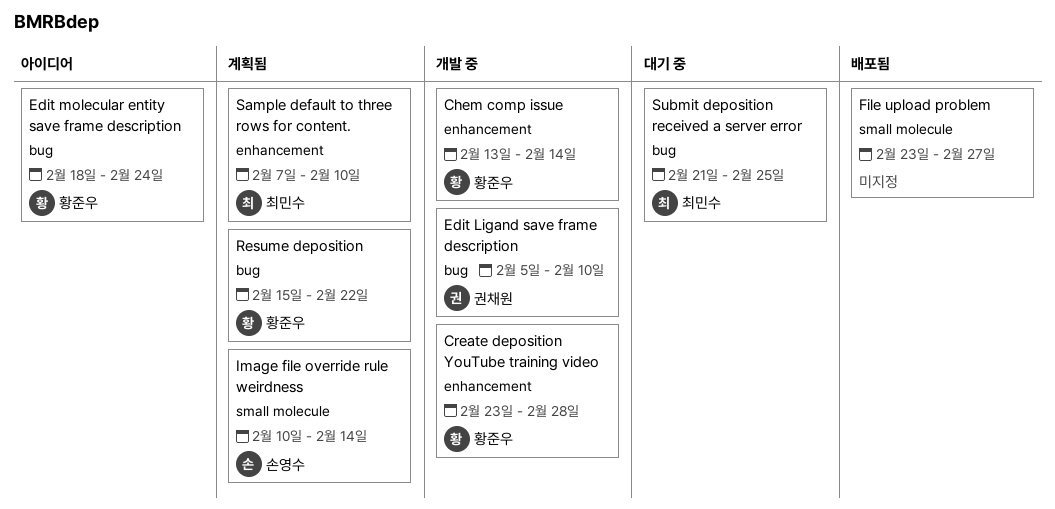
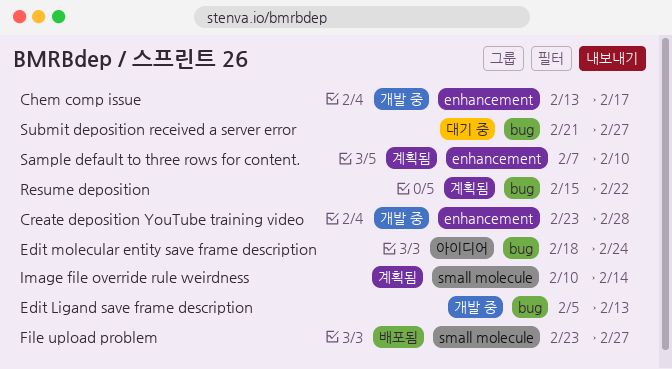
Chem comp issue, due: Feb 14 -> Feb 17
Edit Ligand save frame description, due: Feb 10 -> Feb 13
Submit deposition received a server error, due: Feb 25 -> Feb 27

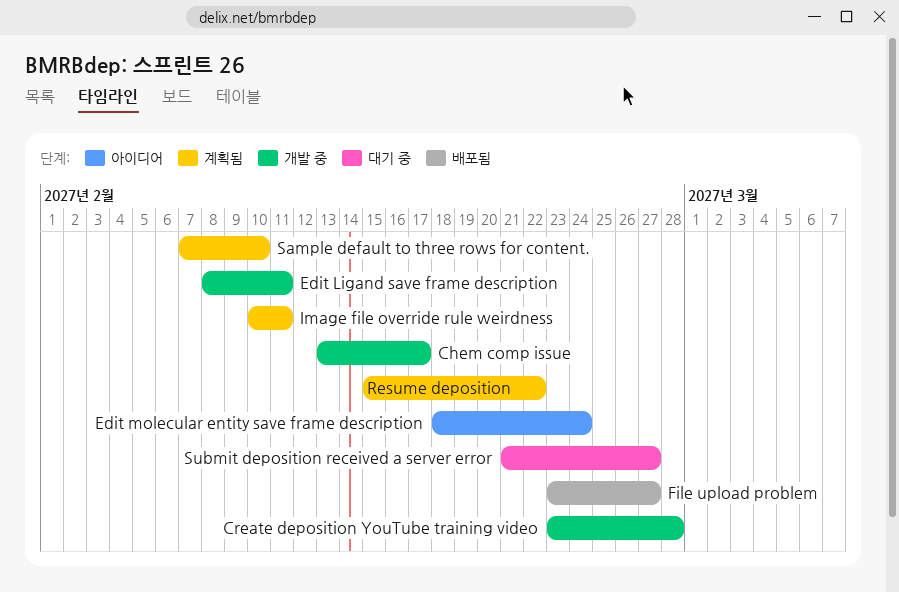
Edit Ligand save frame description, start: Feb 5 -> Feb 8
Edit Ligand save frame description, due: Feb 13 -> Feb 11
Image file override rule weirdness, due: Feb 14 -> Feb 11

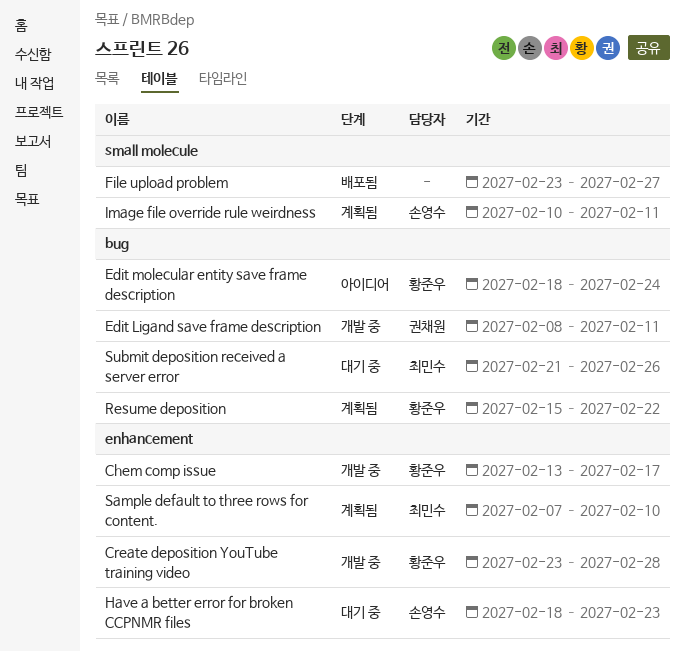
Have a better error for broken CCPNMR files: none -> present
Submit deposition received a server error, due: Feb 27 -> Feb 26

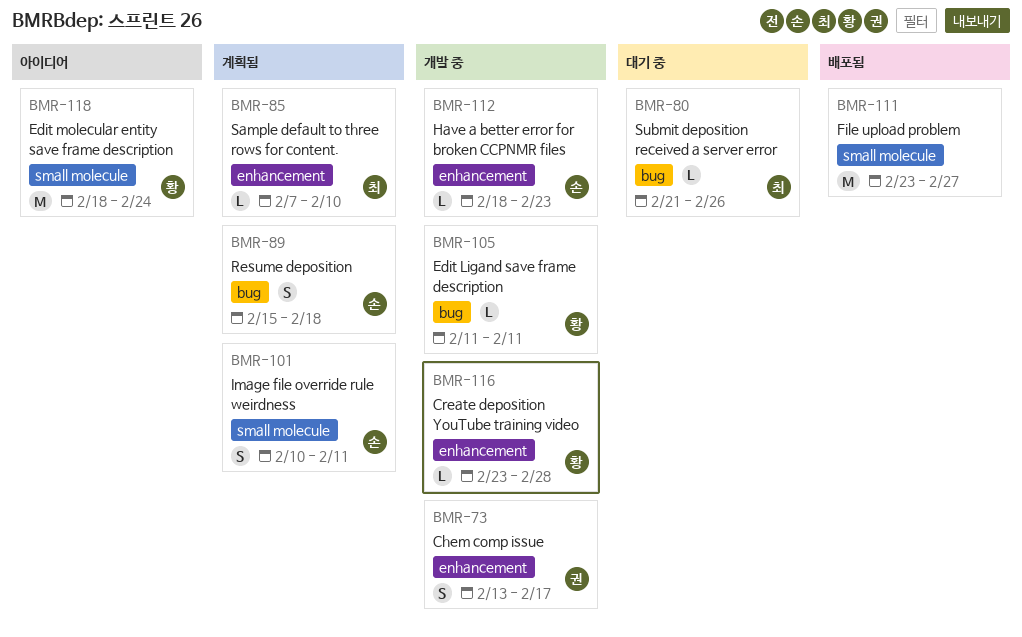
Chem comp issue, owner: 황준우 -> 권채원
Edit Ligand save frame description, owner: 권채원 -> 황준우
Edit Ligand save frame description, start: Feb 8 -> Feb 11
Edit molecular entity save frame description, label: bug -> small molecule
Have a better error for broken CCPNMR files, status: 대기 중 -> 개발 중
Resume deposition, owner: 황준우 -> 손영수
Resume deposition, due: Feb 22 -> Feb 18

